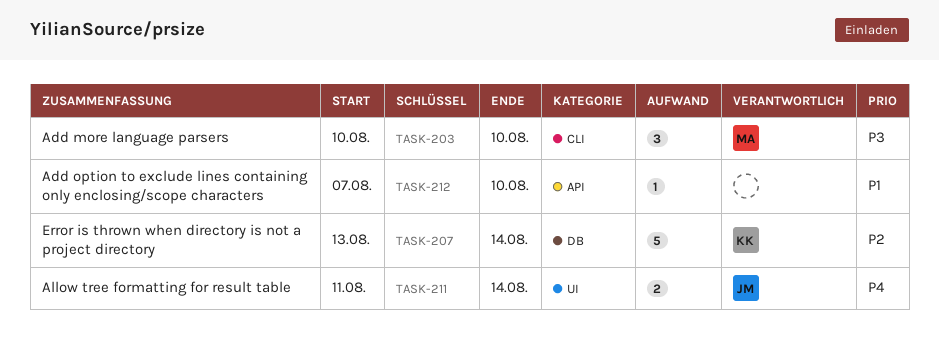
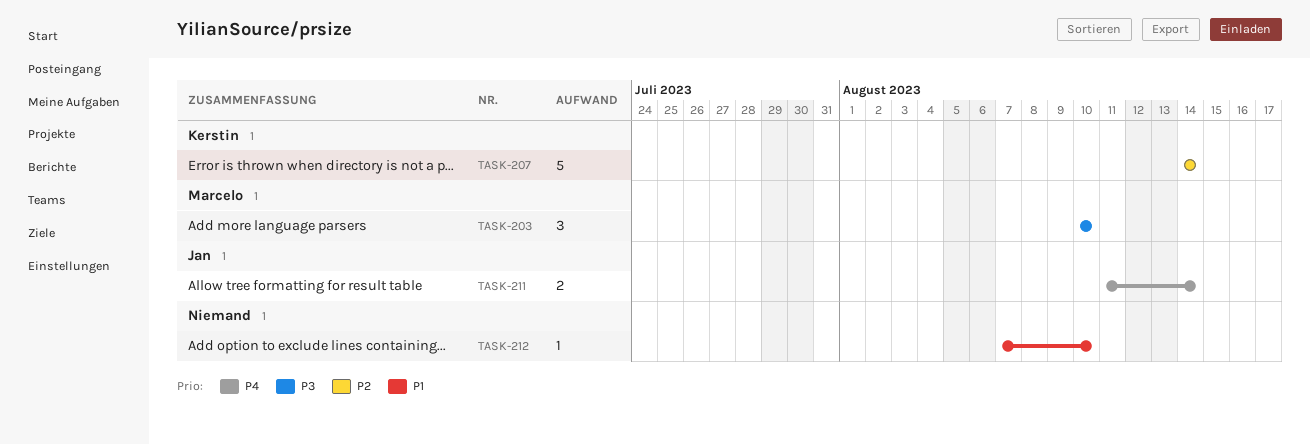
TASK-207, start: Aug 13 -> Aug 14

